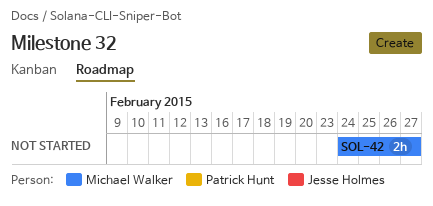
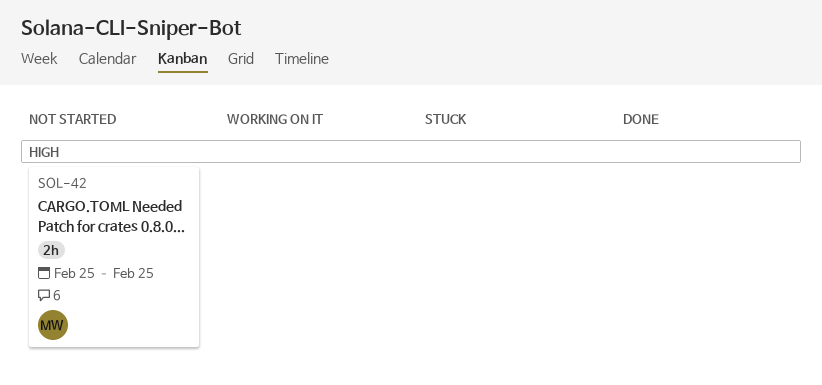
SOL-42, start: Feb 24 -> Feb 25
SOL-42, due: Feb 27 -> Feb 25

